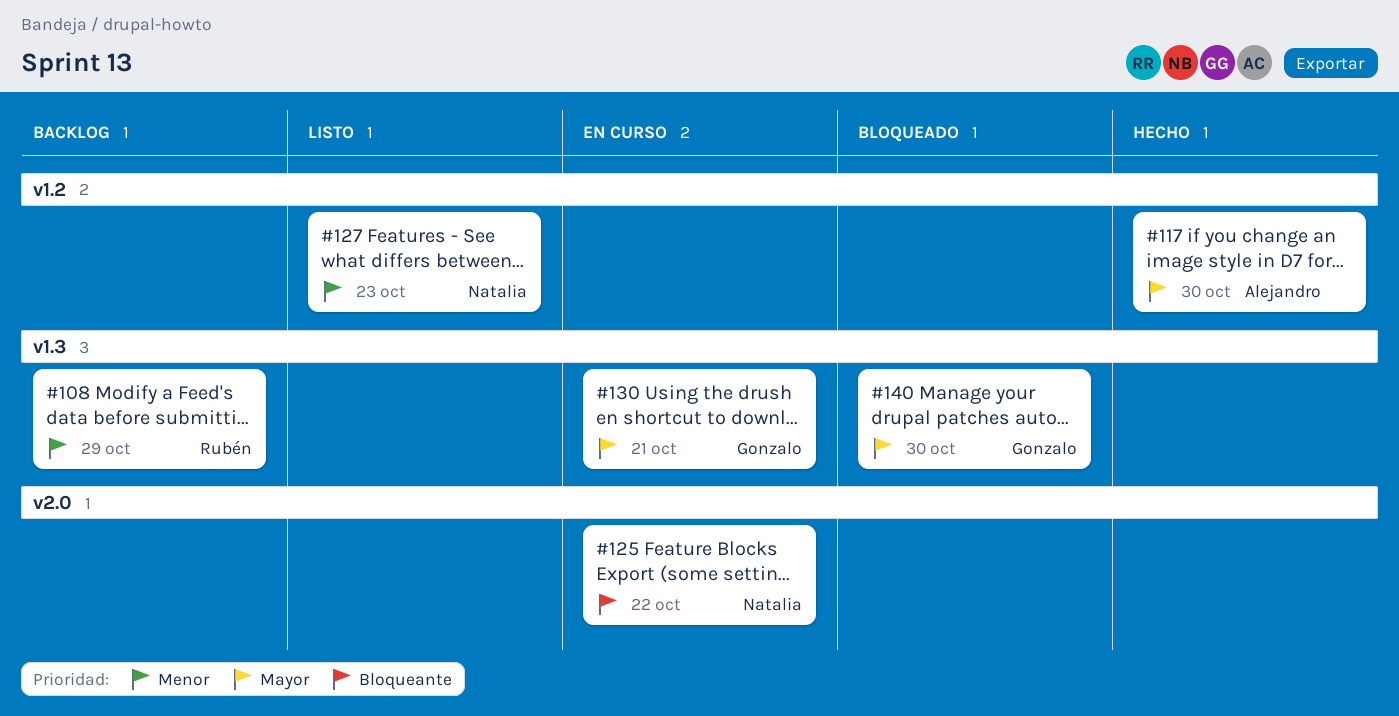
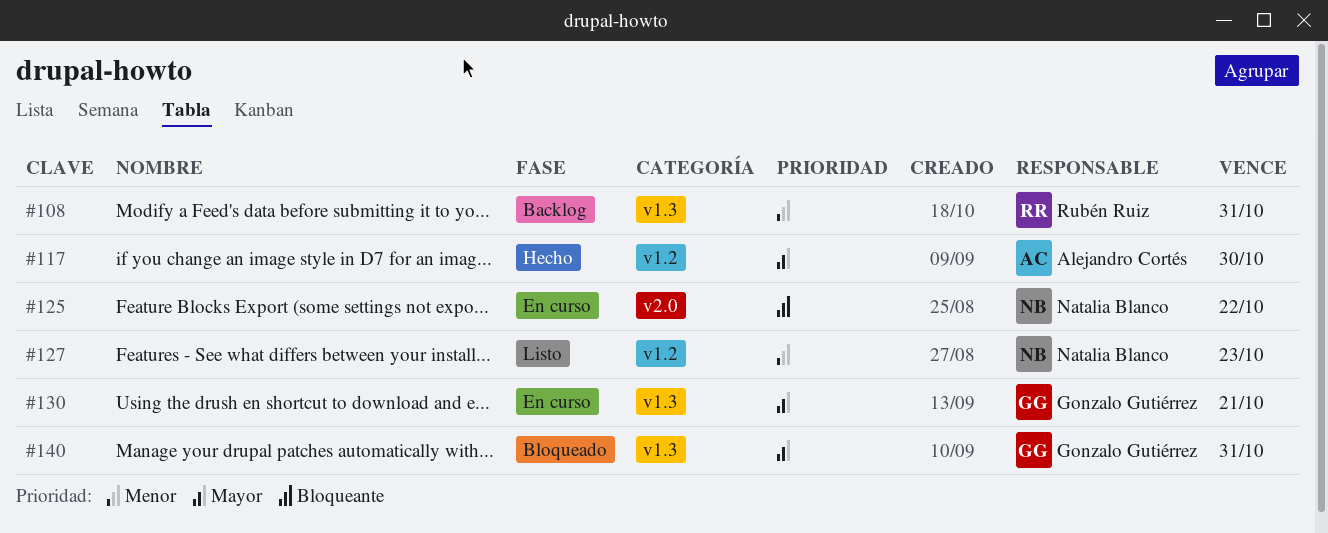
#108, due: Oct 29 -> Oct 31
#140, due: Oct 30 -> Oct 31

